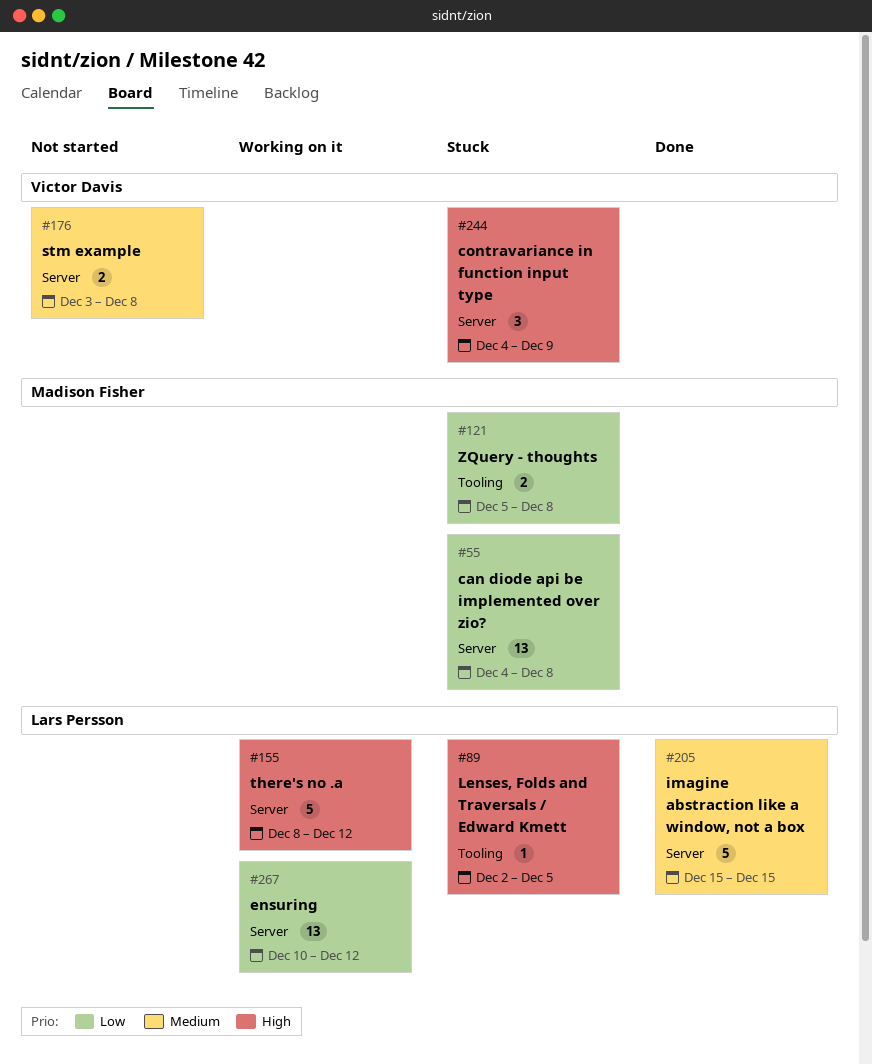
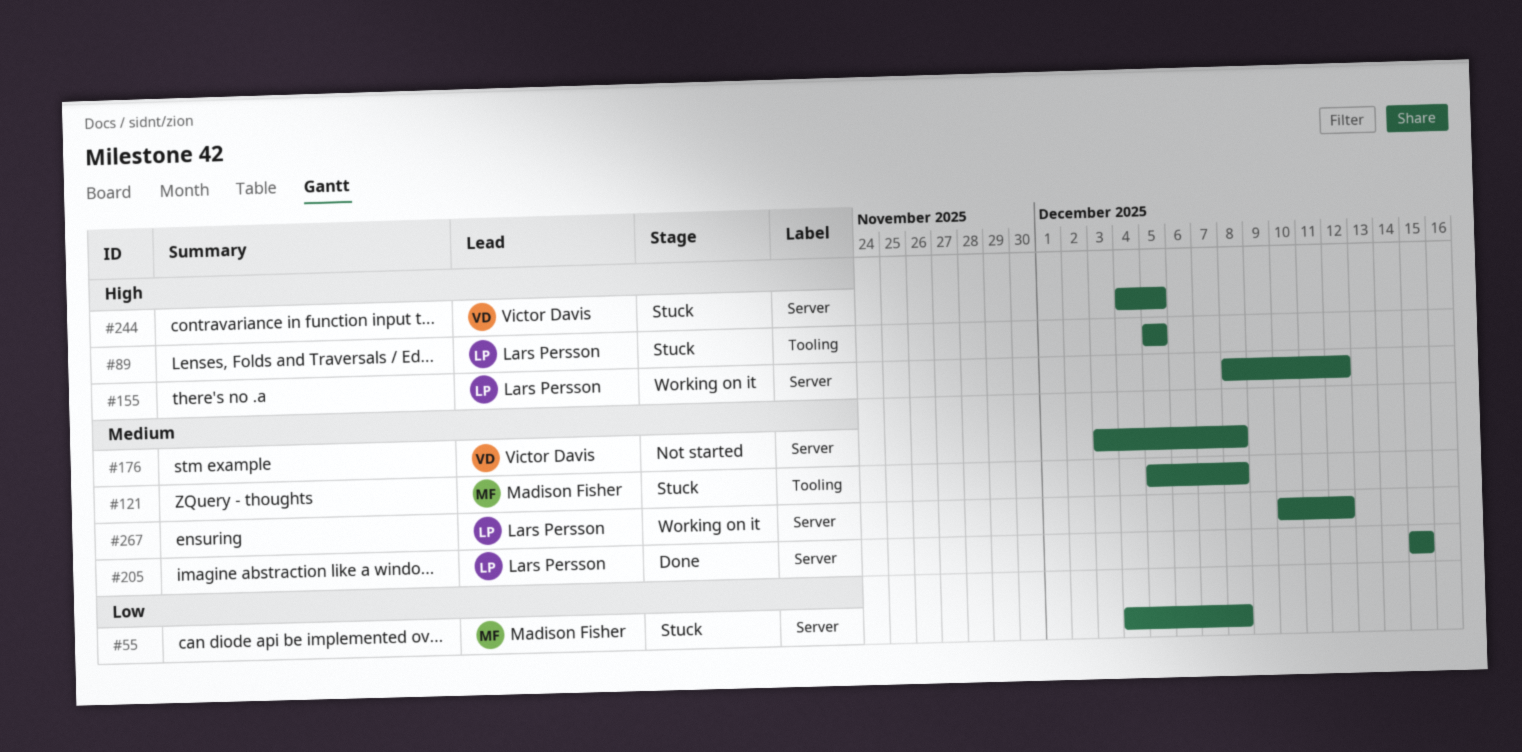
#89, start: Dec 2 -> Dec 5
#121, priority: Low -> Medium
#244, due: Dec 9 -> Dec 5
#267, priority: Low -> Medium

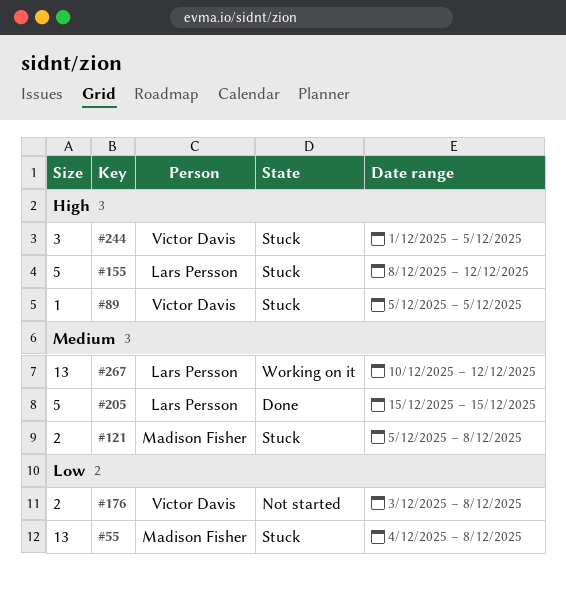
#89, owner: Lars Persson -> Victor Davis
#155, status: Working on it -> Stuck
#176, priority: Medium -> Low
#244, start: Dec 4 -> Dec 1

